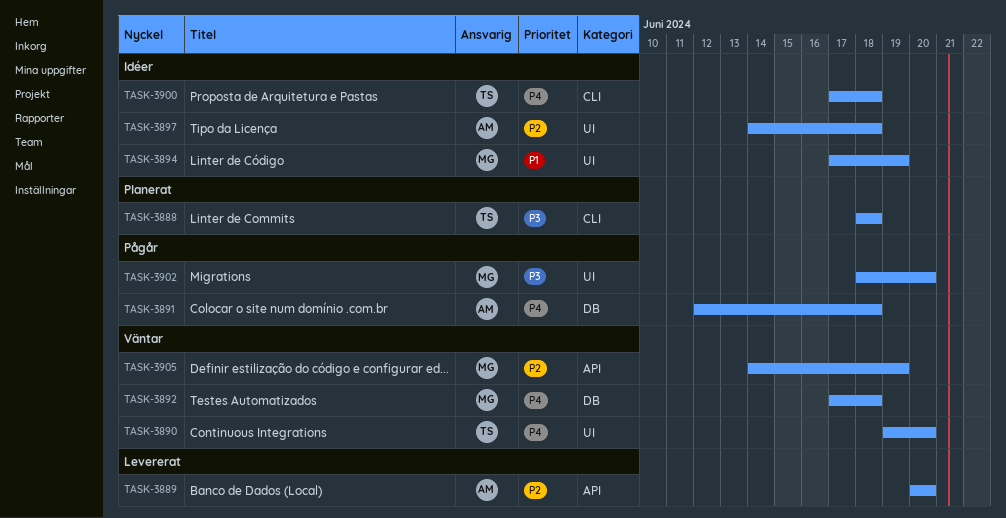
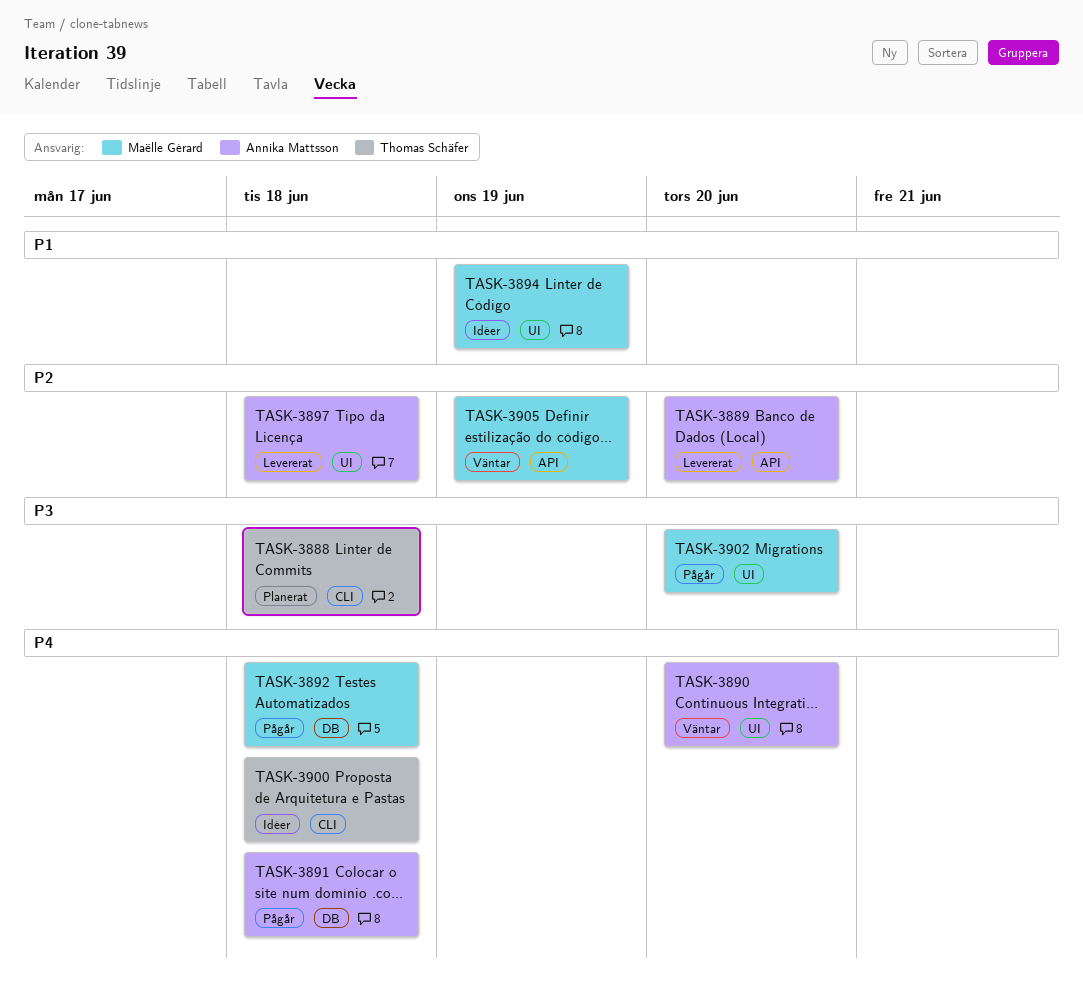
TASK-3890, owner: Thomas Schäfer -> Annika Mattsson
TASK-3892, status: Väntar -> Pågår
TASK-3897, status: Idéer -> Levererat

